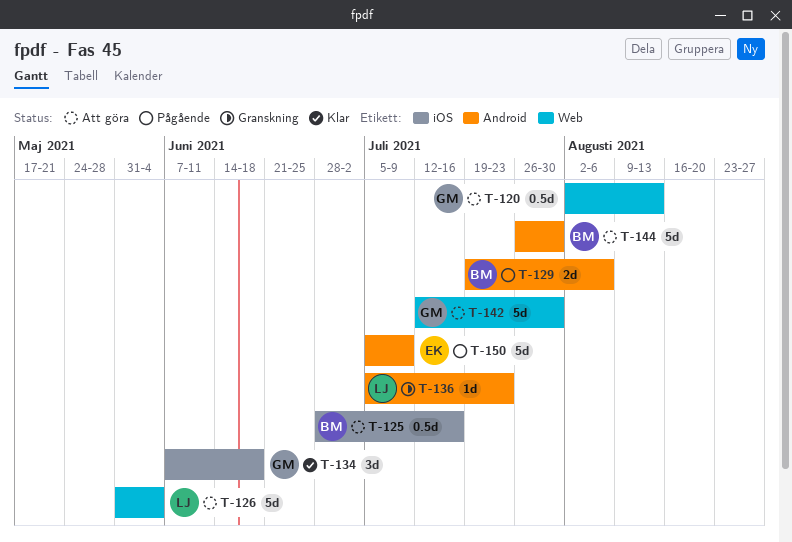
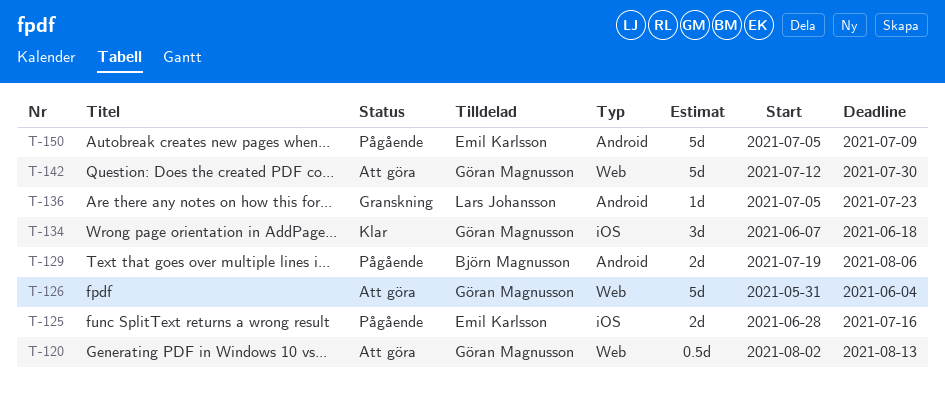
T-125, status: Att göra -> Pågående
T-125, owner: Björn Magnusson -> Emil Karlsson
T-125, estimate: 0.5d -> 2d
T-126, owner: Lars Johansson -> Göran Magnusson
T-144: present -> none

